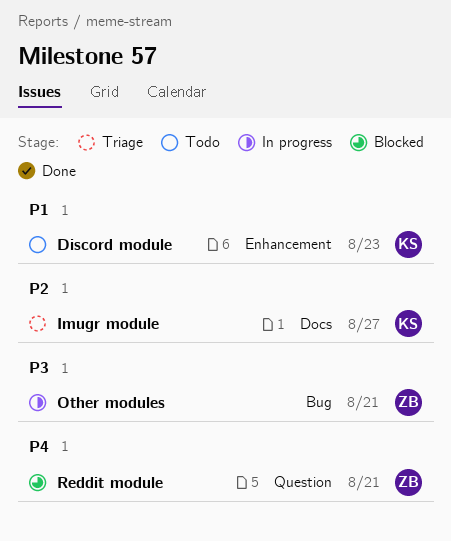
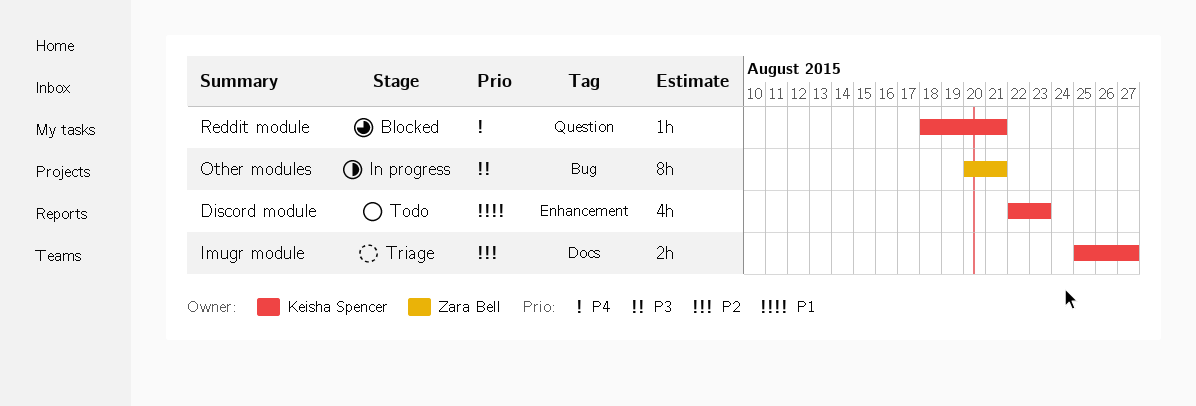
Reddit module, owner: Zara Bell -> Keisha Spencer

